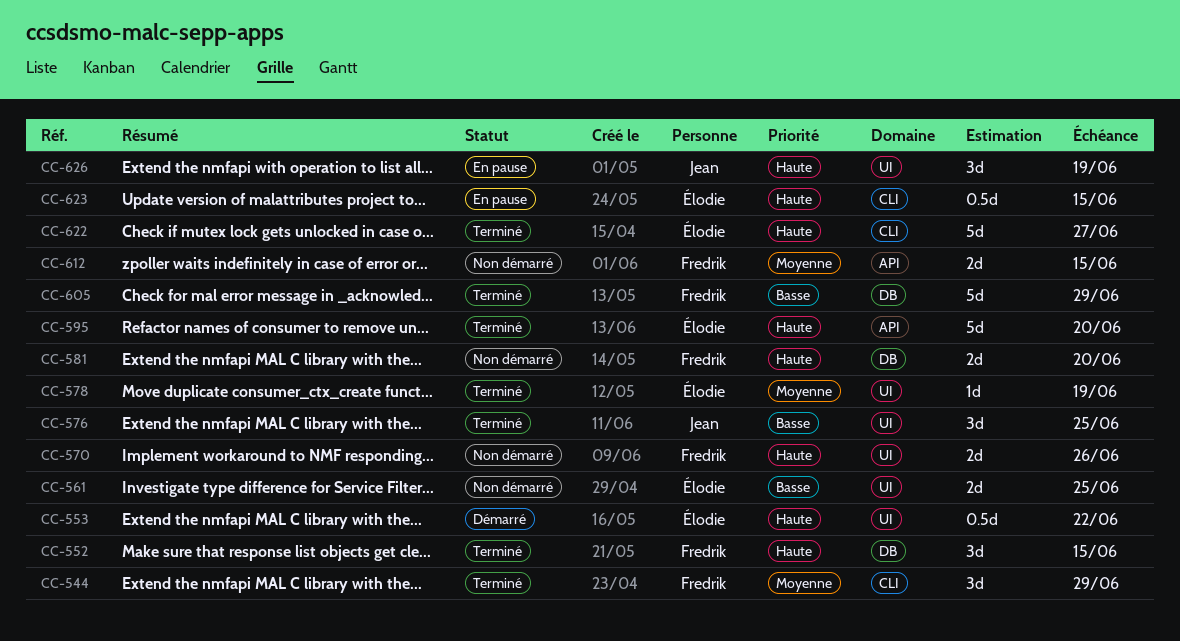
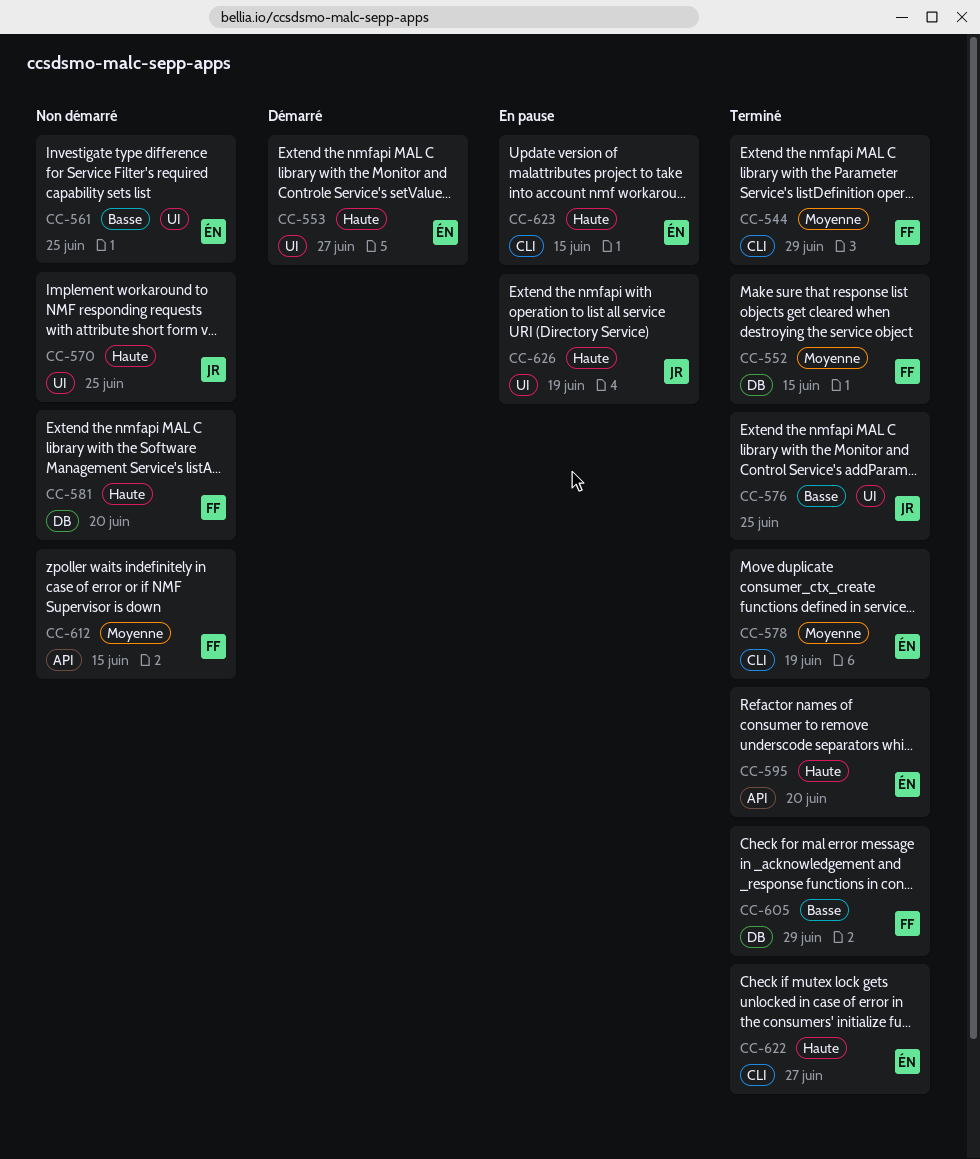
CC-552, priority: Haute -> Moyenne
CC-553, due: Jun 22 -> Jun 27
CC-570, owner: Fredrik -> Jean
CC-570, due: Jun 26 -> Jun 25
CC-578, label: UI -> CLI

